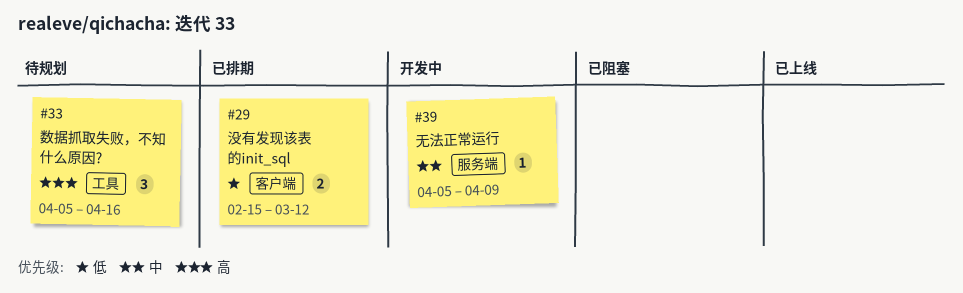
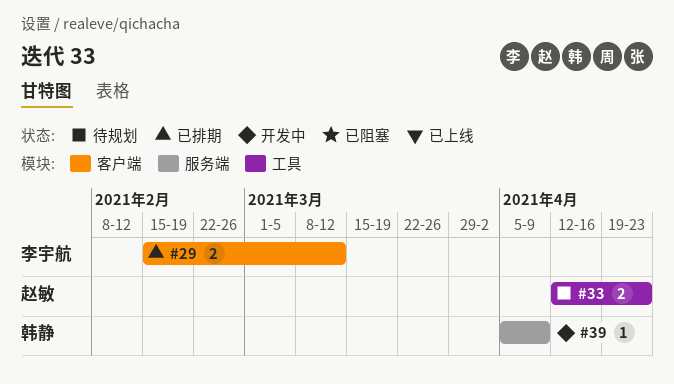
#33, estimate: 3 -> 2
#33, start: Apr 5 -> Apr 12
#33, due: Apr 16 -> Apr 23

